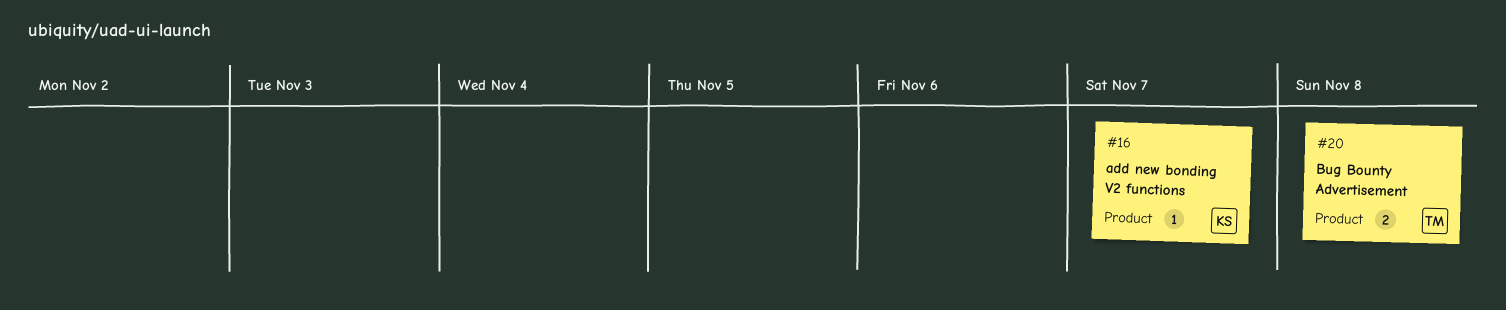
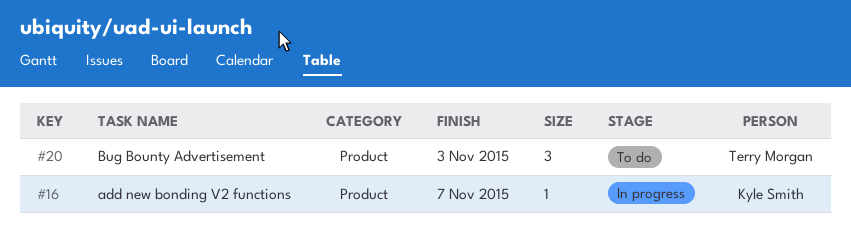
#20, estimate: 2 -> 3
#20, due: Nov 8 -> Nov 3

